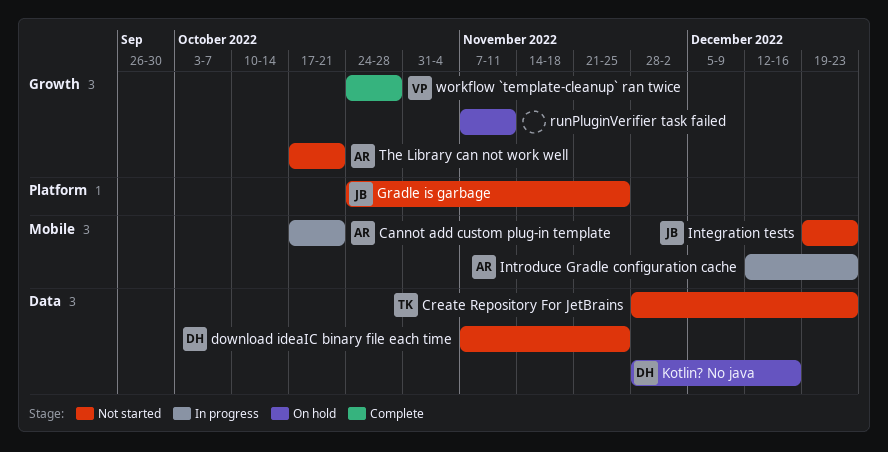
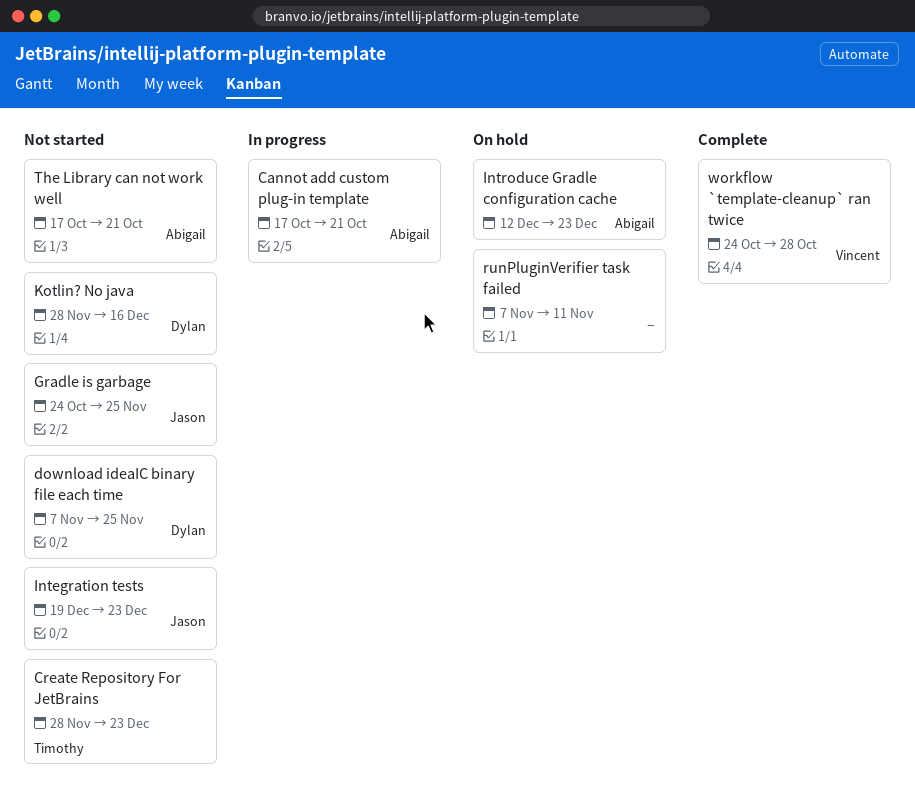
Introduce Gradle configuration cache, status: In progress -> On hold
Kotlin? No java, status: On hold -> Not started

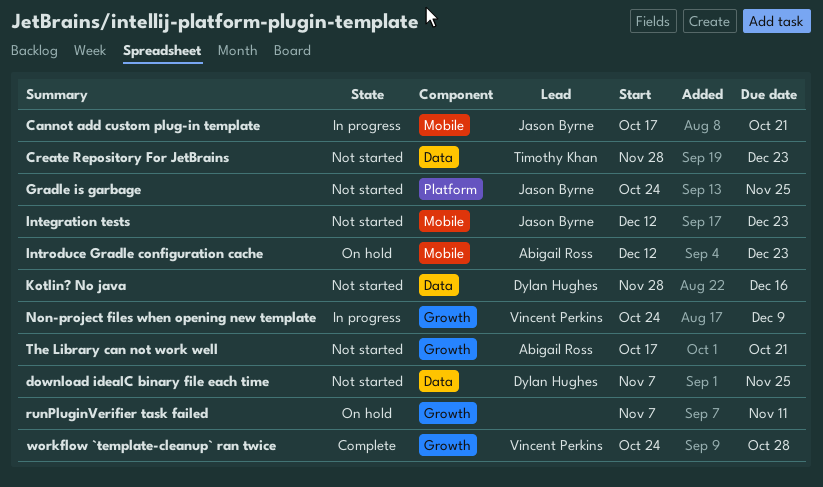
Cannot add custom plug-in template, owner: Abigail Ross -> Jason Byrne
Integration tests, start: Dec 19 -> Dec 12
Non-project files when opening new template: none -> present

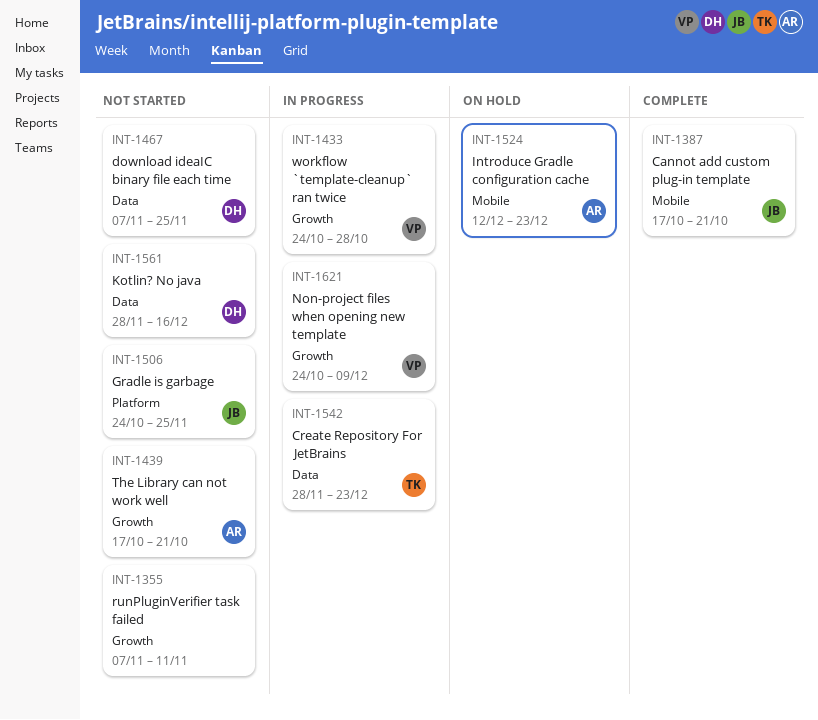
Cannot add custom plug-in template, status: In progress -> Complete
Create Repository For JetBrains, status: Not started -> In progress
Integration tests: present -> none
runPluginVerifier task failed, status: On hold -> Not started
workflow `template-cleanup` ran twice, status: Complete -> In progress

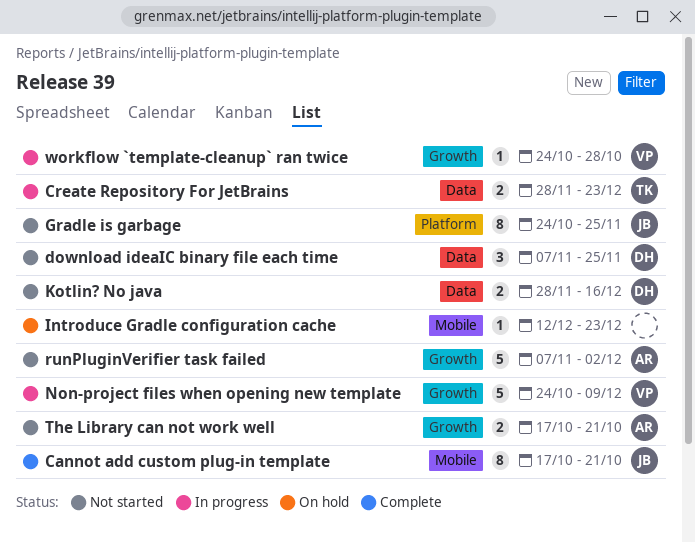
Introduce Gradle configuration cache, owner: AR -> none
runPluginVerifier task failed, owner: none -> AR
runPluginVerifier task failed, due: Nov 11 -> Dec 2

